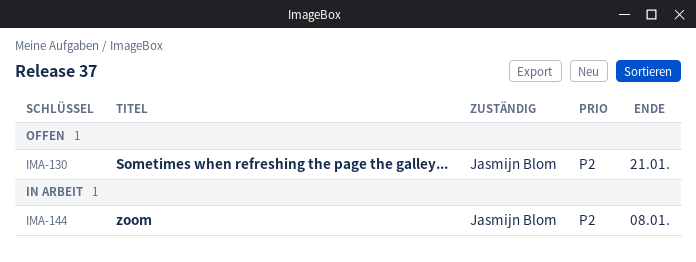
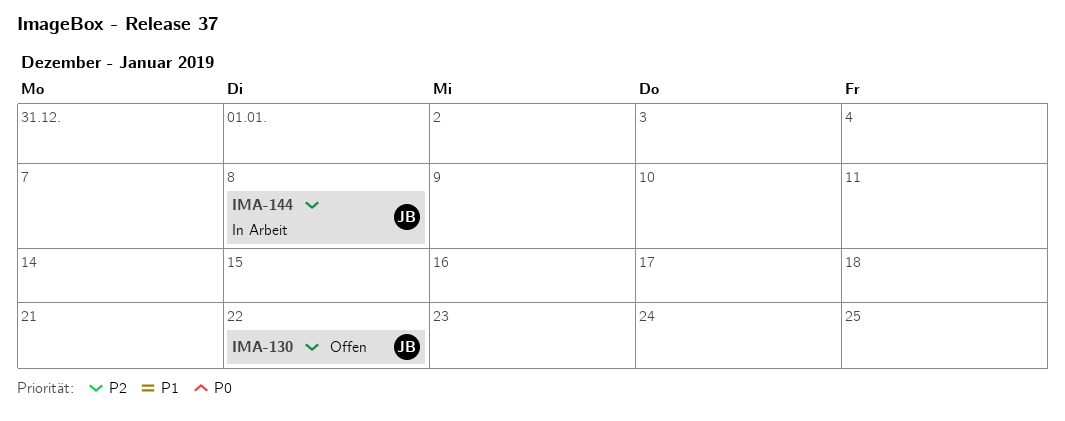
IMA-130, due: Jan 21 -> Jan 22

